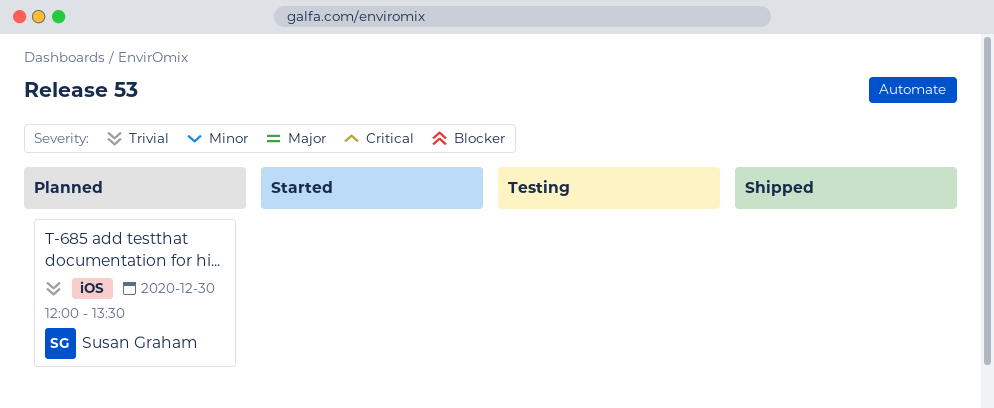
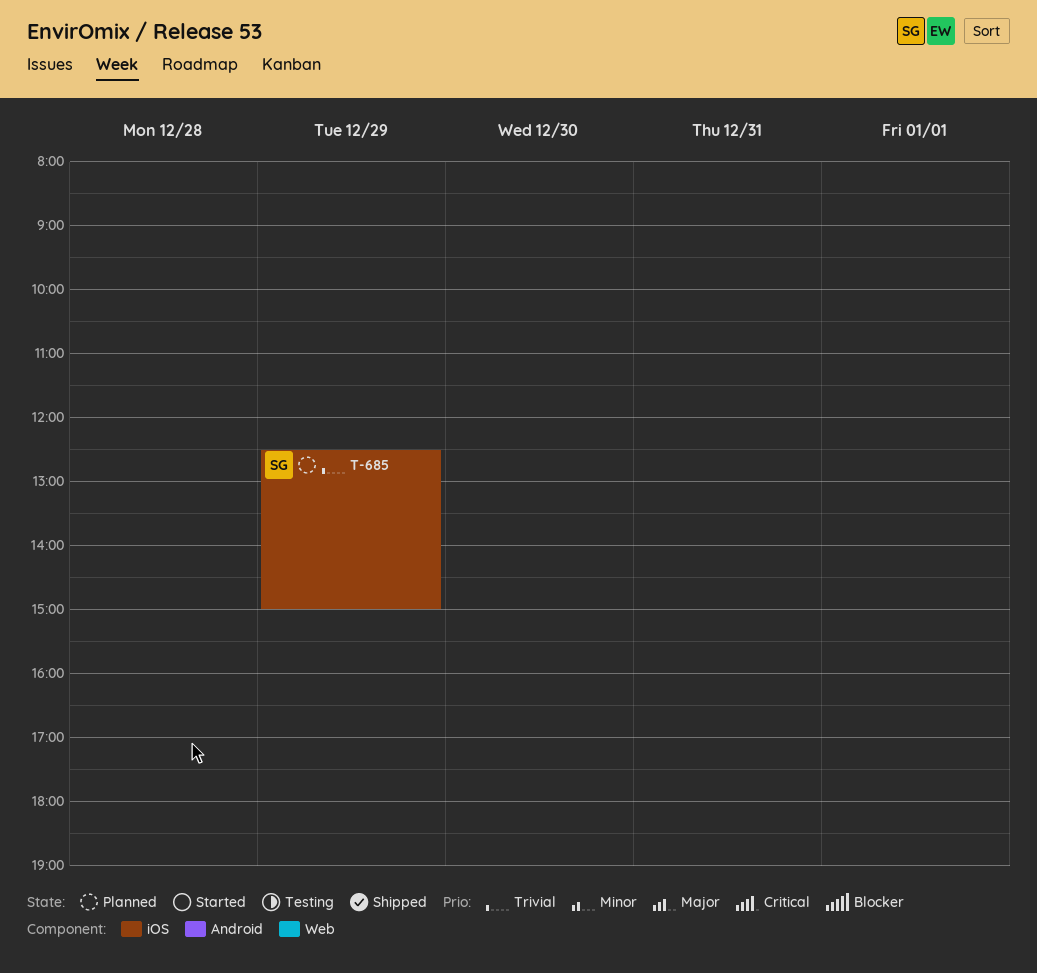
T-685, day: Dec 30 -> Dec 29
T-685, begins: 12:00 -> 12:30
T-685, ends: 13:30 -> 15:00

